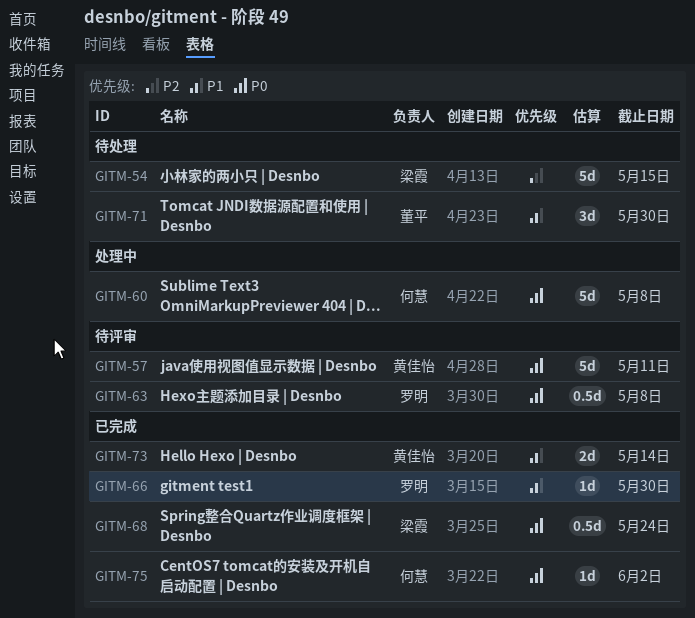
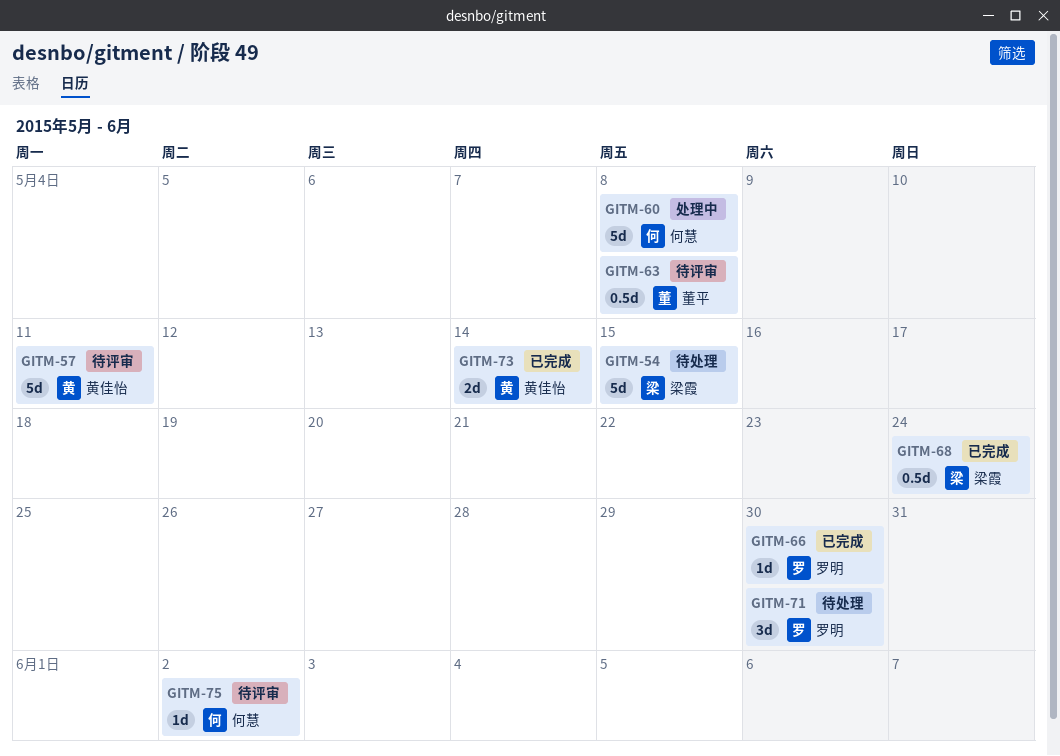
GITM-63, owner: 罗明 -> 董平
GITM-71, owner: 董平 -> 罗明
GITM-75, status: 已完成 -> 待评审

